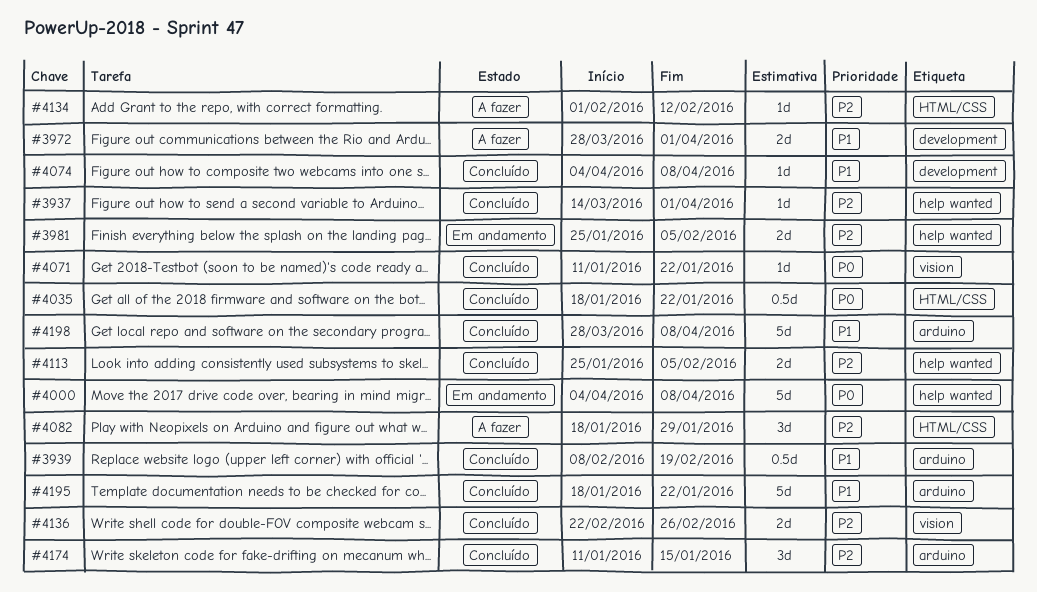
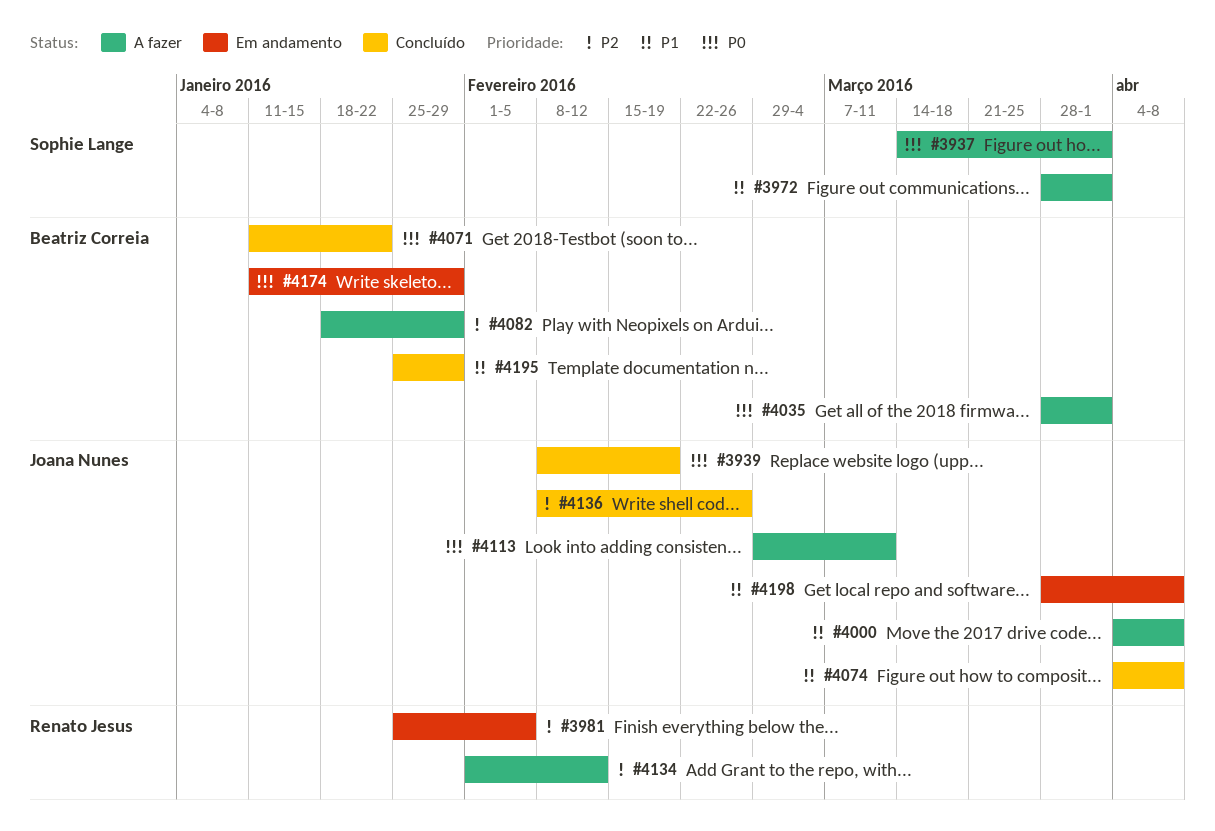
#3937, status: Concluído -> A fazer
#3937, priority: P2 -> P0
#3939, priority: P1 -> P0
#4000, status: Em andamento -> A fazer
#4000, priority: P0 -> P1
#4035, status: Concluído -> A fazer
#4035, start: Jan 18 -> Mar 28
#4035, due: Jan 22 -> Apr 1
#4113, status: Concluído -> A fazer
#4113, priority: P2 -> P0
#4113, start: Jan 25 -> Feb 29
#4113, due: Feb 5 -> Mar 11
#4136, start: Feb 22 -> Feb 8
#4174, status: Concluído -> Em andamento
#4174, priority: P2 -> P0
#4174, due: Jan 15 -> Jan 29
#4195, start: Jan 18 -> Jan 25
#4195, due: Jan 22 -> Jan 29
#4198, status: Concluído -> Em andamento

